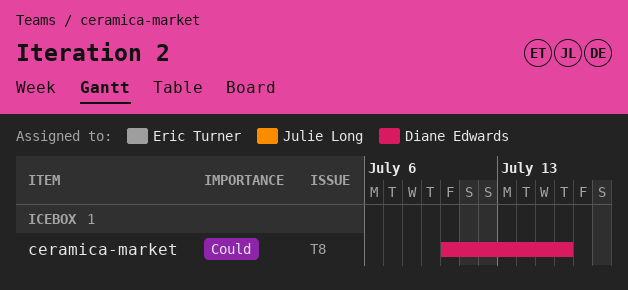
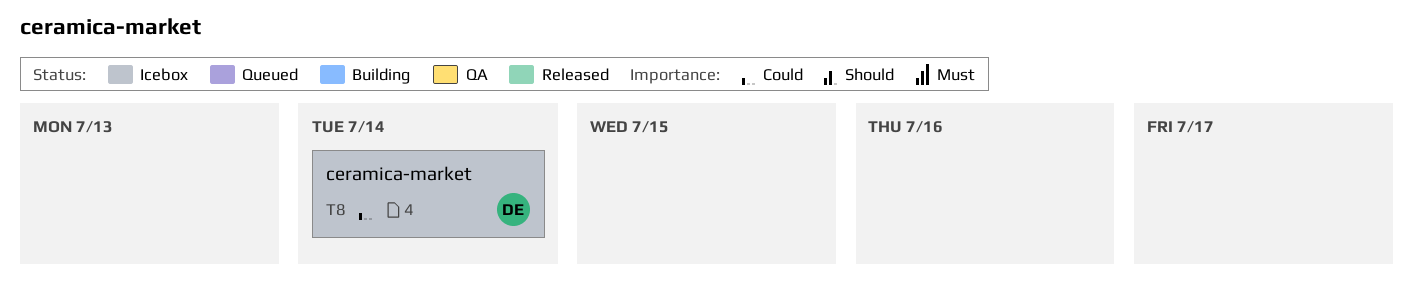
T8, due: Jul 16 -> Jul 14

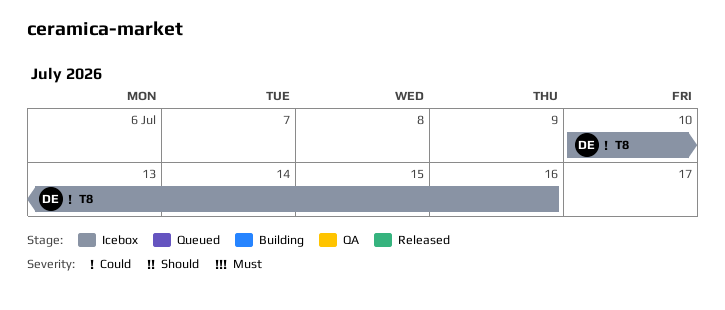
T8, due: Jul 14 -> Jul 16

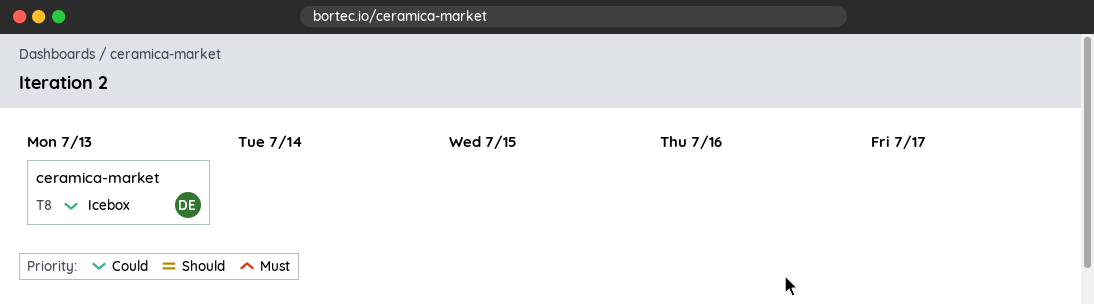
T8, due: Jul 16 -> Jul 13

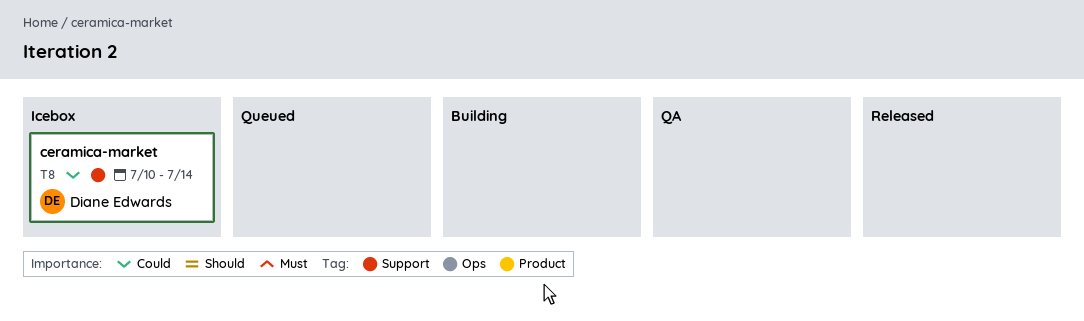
T8, due: Jul 13 -> Jul 14

